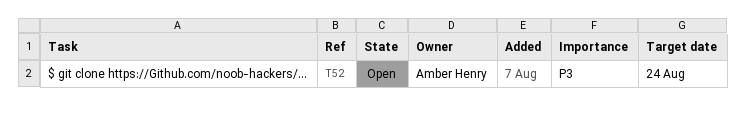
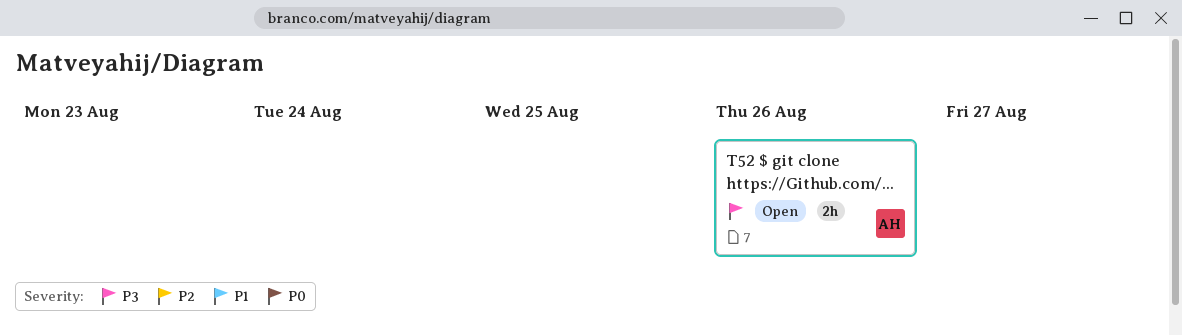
T52, due: Aug 24 -> Aug 26

